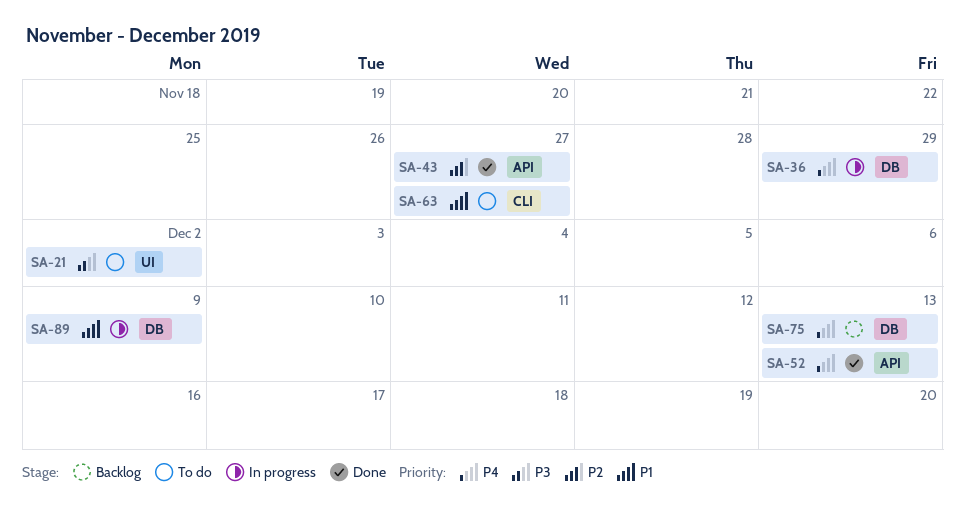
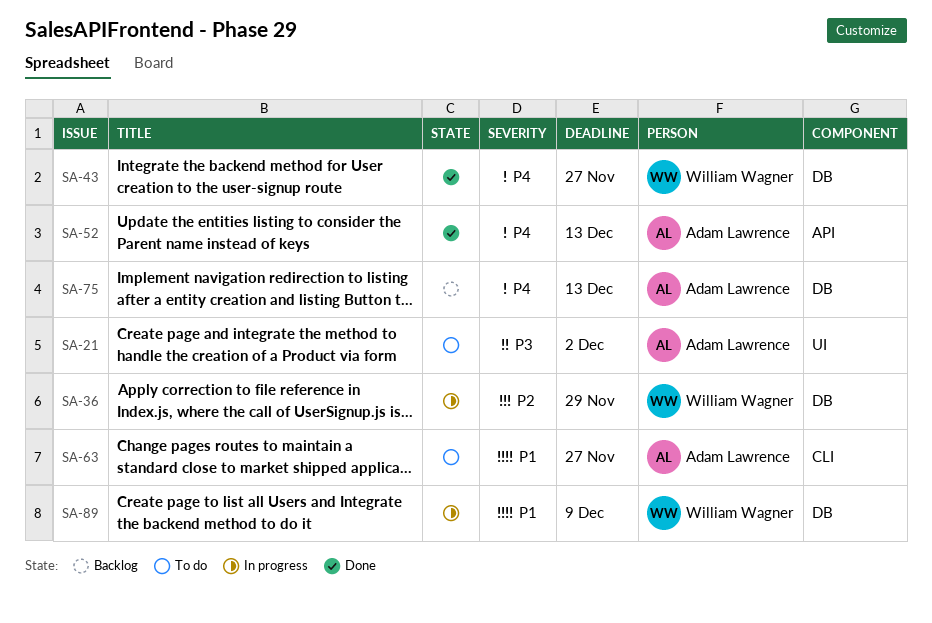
SA-36, priority: P4 -> P2
SA-43, priority: P2 -> P4
SA-43, label: API -> DB

